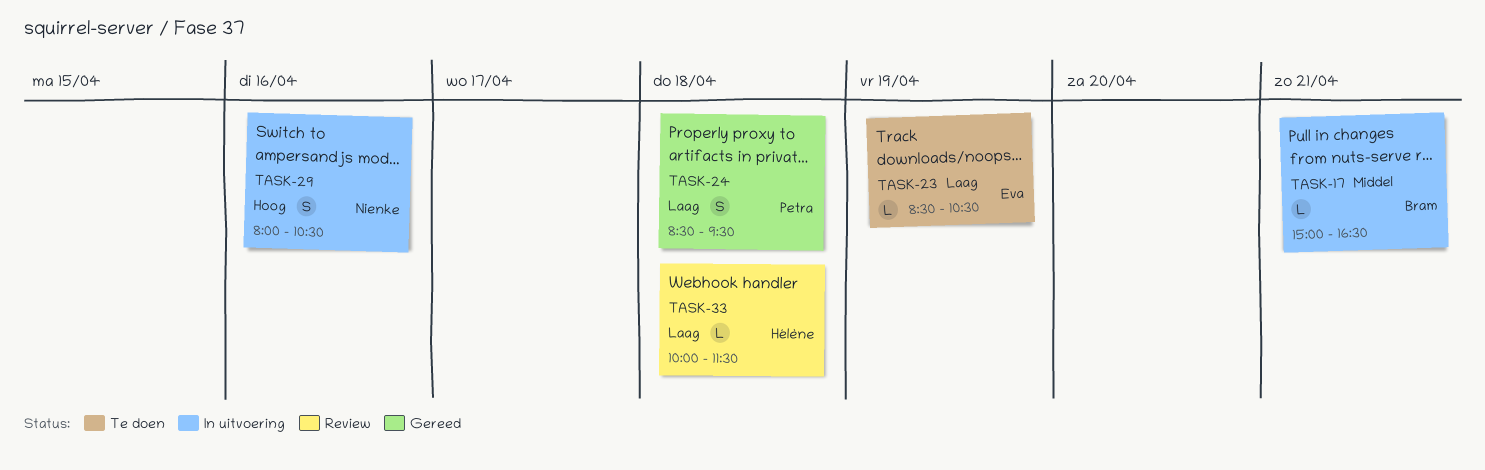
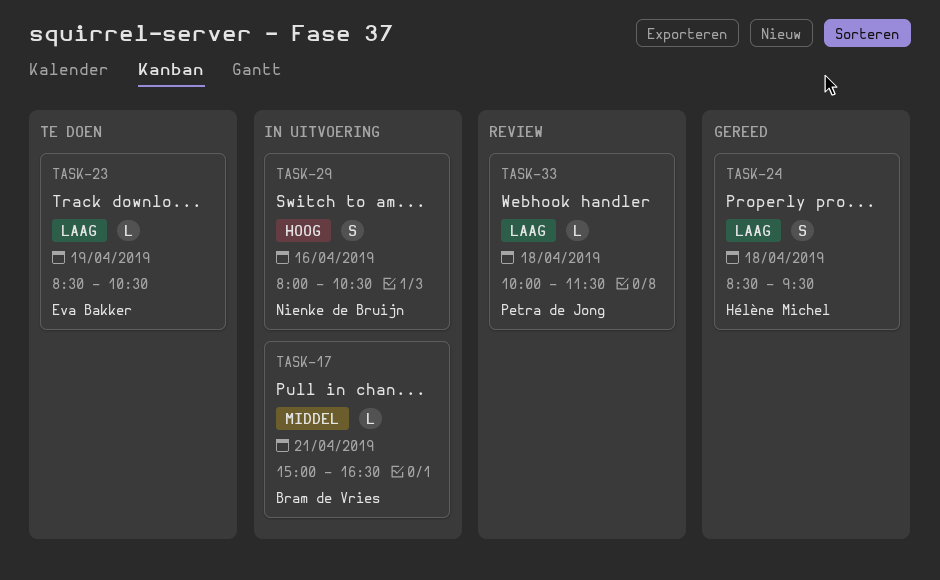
TASK-24, owner: Petra de Jong -> Hélène Michel
TASK-33, owner: Hélène Michel -> Petra de Jong

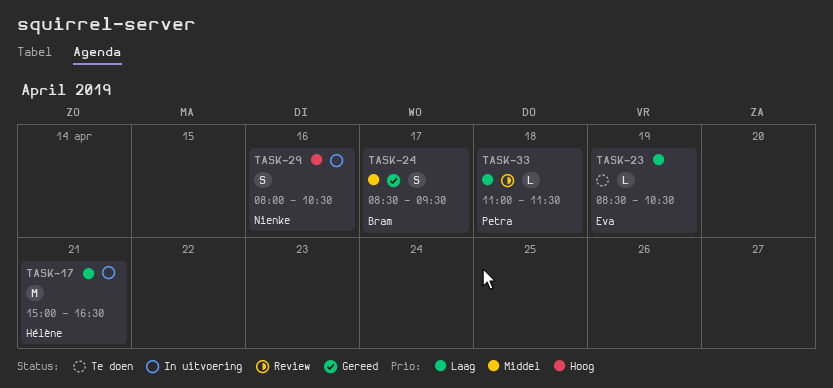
TASK-17, owner: Bram de Vries -> Hélène Michel
TASK-17, priority: Middel -> Laag
TASK-17, estimate: L -> M
TASK-24, owner: Hélène Michel -> Bram de Vries
TASK-24, priority: Laag -> Middel
TASK-24, day: Apr 18 -> Apr 17
TASK-33, begins: 10:00 -> 11:00

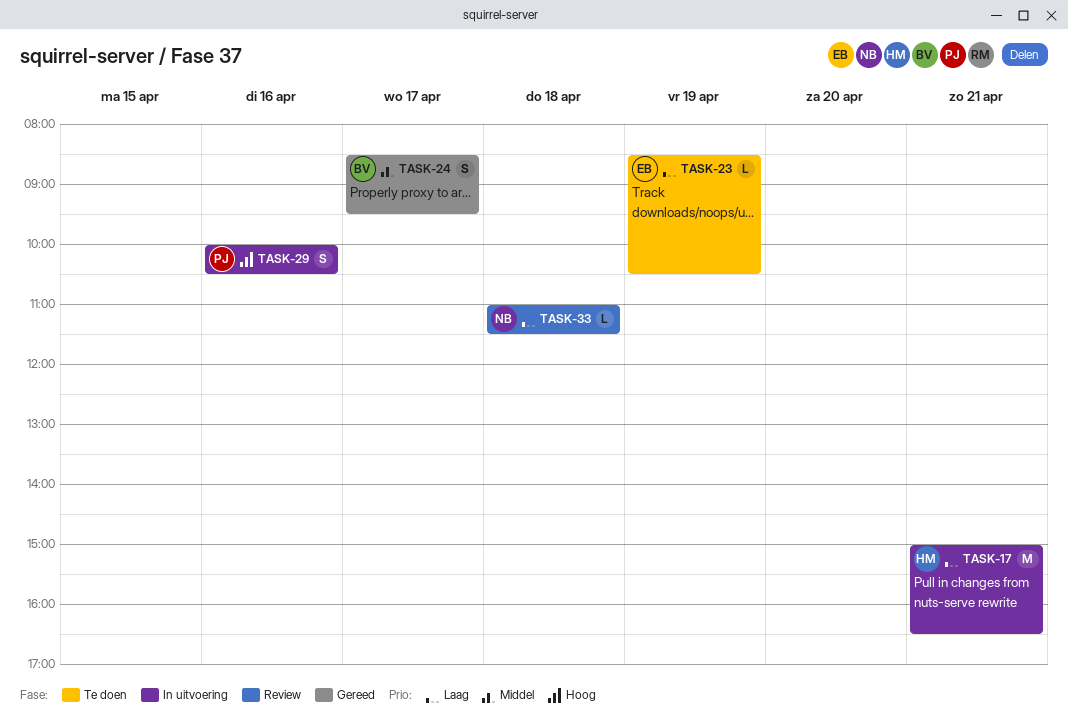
TASK-29, owner: Nienke -> Petra
TASK-29, begins: 08:00 -> 10:00
TASK-33, owner: Petra -> Nienke

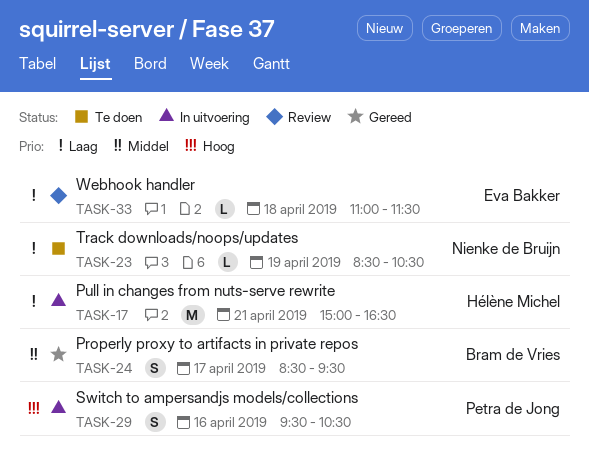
TASK-23, owner: Eva Bakker -> Nienke de Bruijn
TASK-29, begins: 10:00 -> 09:30
TASK-33, owner: Nienke de Bruijn -> Eva Bakker

